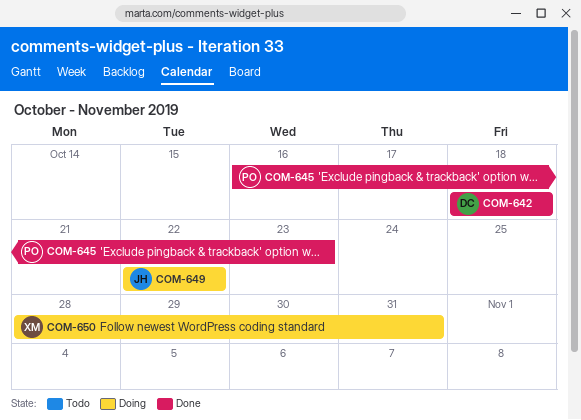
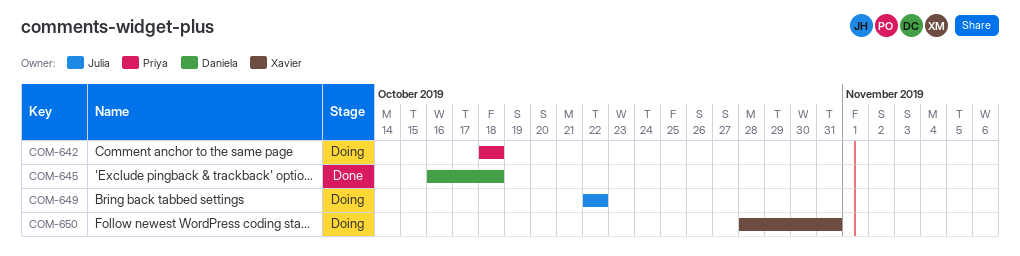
COM-642, status: Done -> Doing
COM-642, owner: Daniela -> Priya
COM-645, owner: Priya -> Daniela
COM-645, due: Oct 23 -> Oct 18

